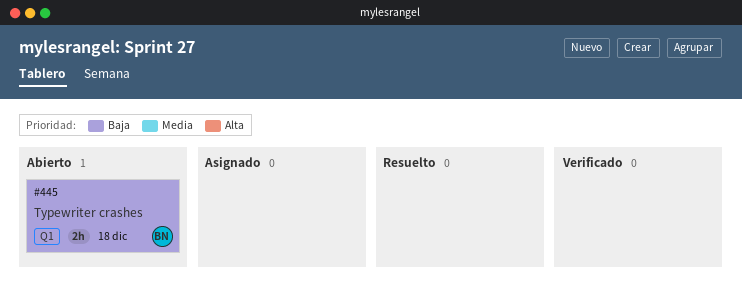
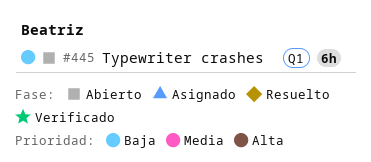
#445, estimate: 2h -> 6h

